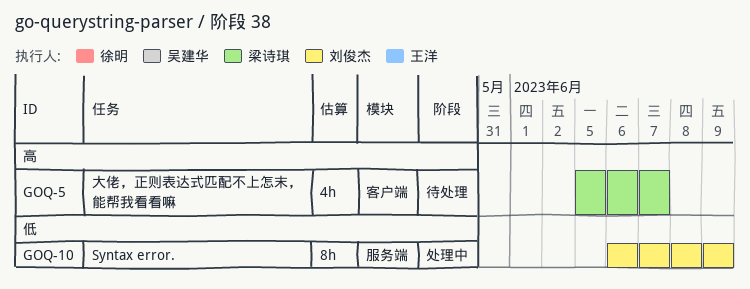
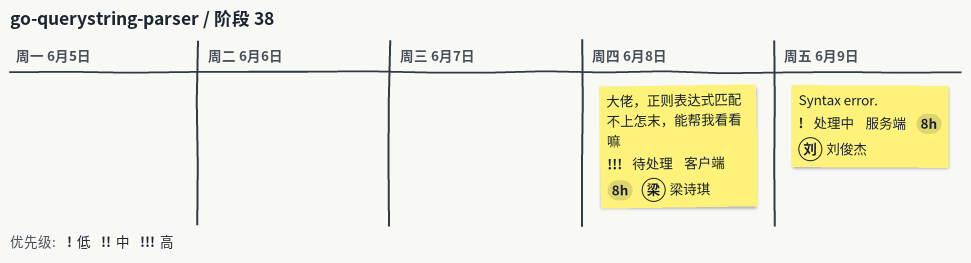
大佬，正则表达式匹配不上怎末，能帮我看看嘛, estimate: 4h -> 8h
大佬，正则表达式匹配不上怎末，能帮我看看嘛, due: Jun 7 -> Jun 8

